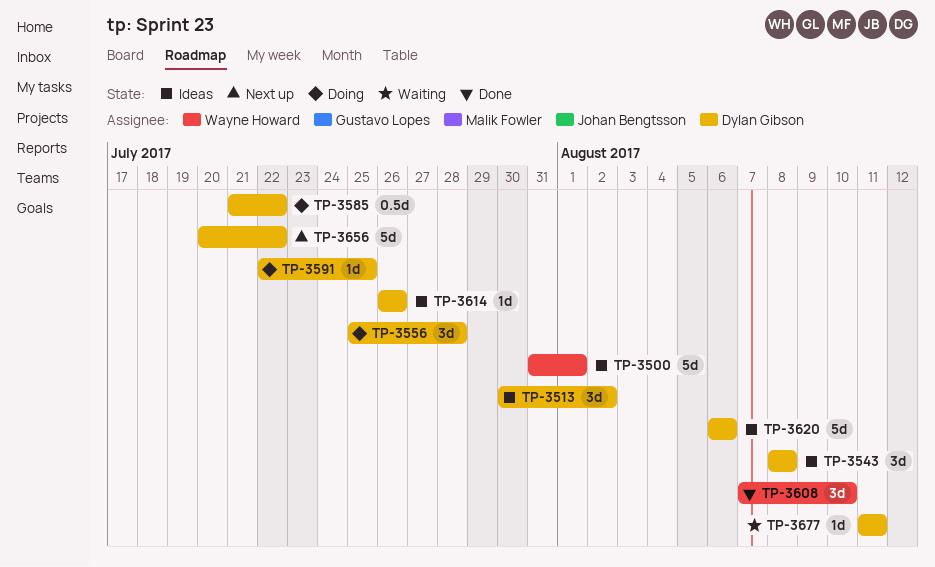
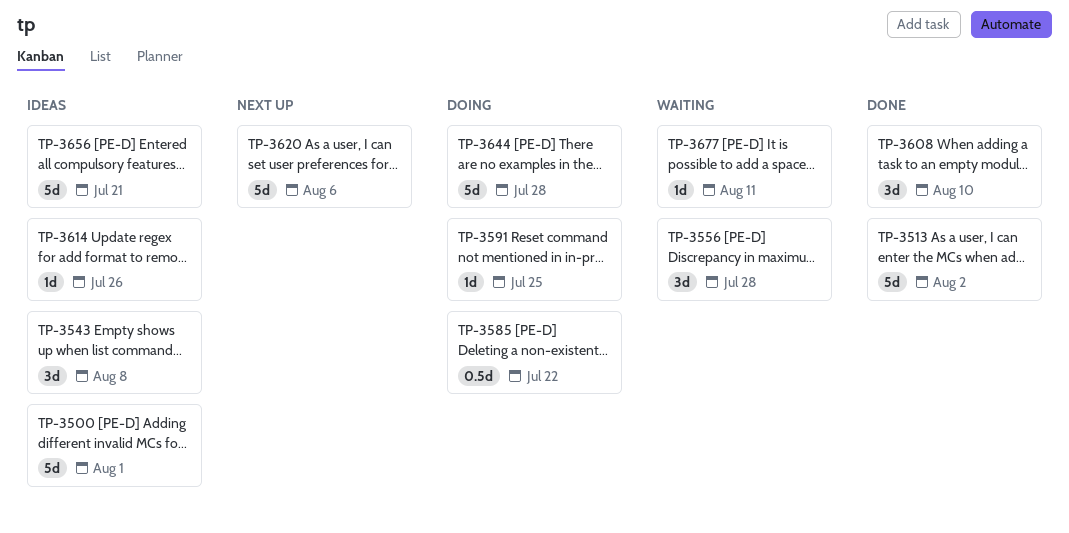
TP-3513, status: Ideas -> Done
TP-3513, estimate: 3d -> 5d
TP-3556, status: Doing -> Waiting
TP-3620, status: Ideas -> Next up
TP-3644: none -> present
TP-3656, status: Next up -> Ideas
TP-3656, due: Jul 22 -> Jul 21

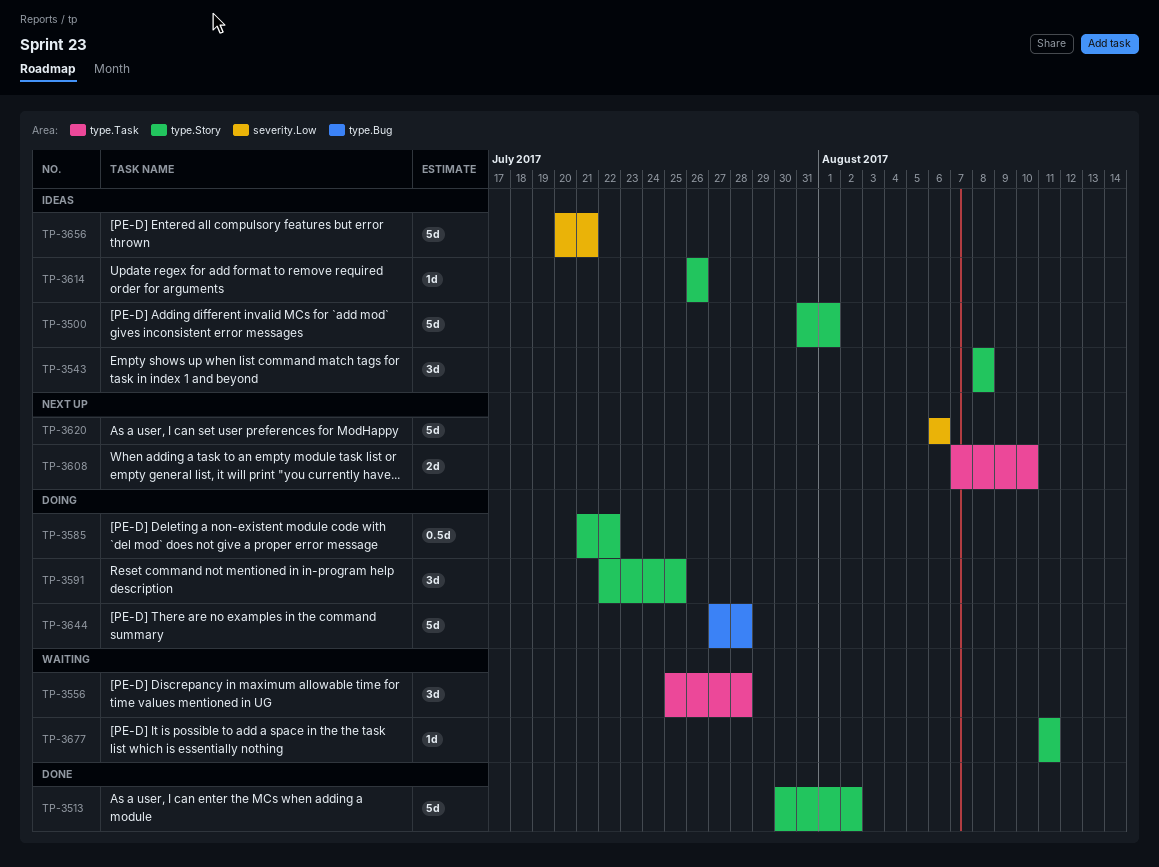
TP-3591, estimate: 1d -> 3d
TP-3608, status: Done -> Next up
TP-3608, estimate: 3d -> 2d

